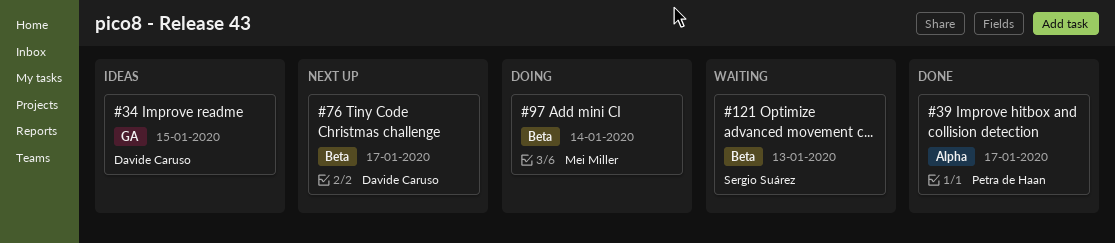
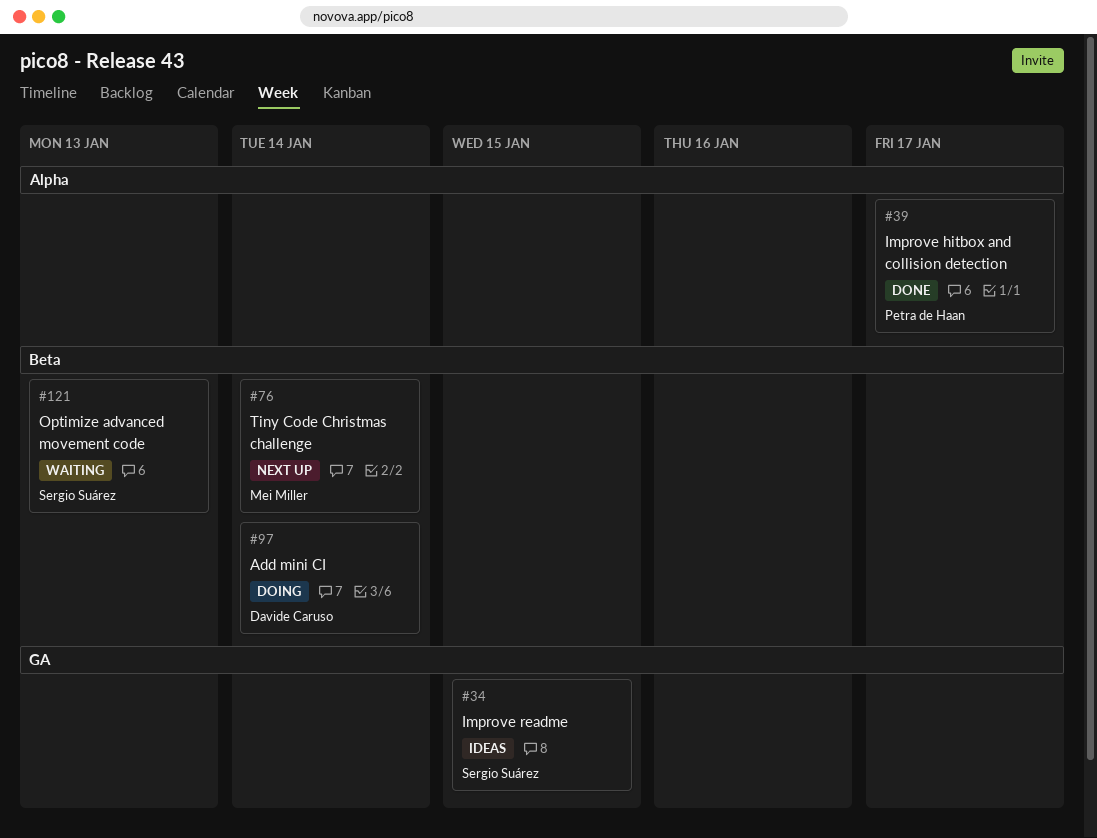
#34, owner: Davide Caruso -> Sergio Suárez
#76, owner: Davide Caruso -> Mei Miller
#76, due: Jan 17 -> Jan 14
#97, owner: Mei Miller -> Davide Caruso

